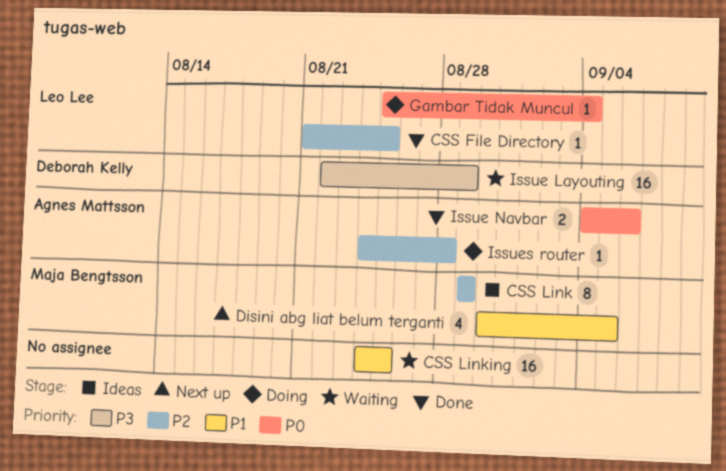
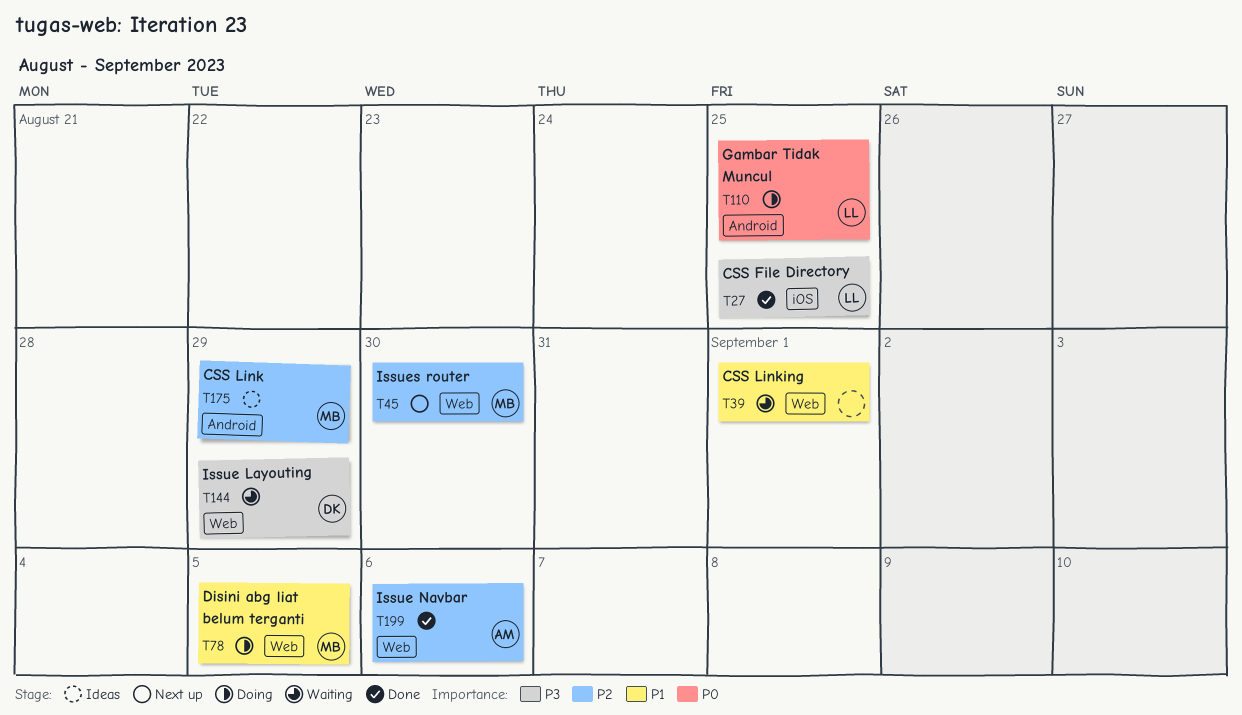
CSS File Directory, priority: P2 -> P3
CSS Linking, due: Aug 25 -> Sep 1
Disini abg liat belum terganti, status: Next up -> Doing
Gambar Tidak Muncul, due: Sep 4 -> Aug 25
Issue Navbar, priority: P0 -> P2
Issues router, status: Doing -> Next up
Issues router, owner: Agnes Mattsson -> Maja Bengtsson
Issues router, due: Aug 28 -> Aug 30

